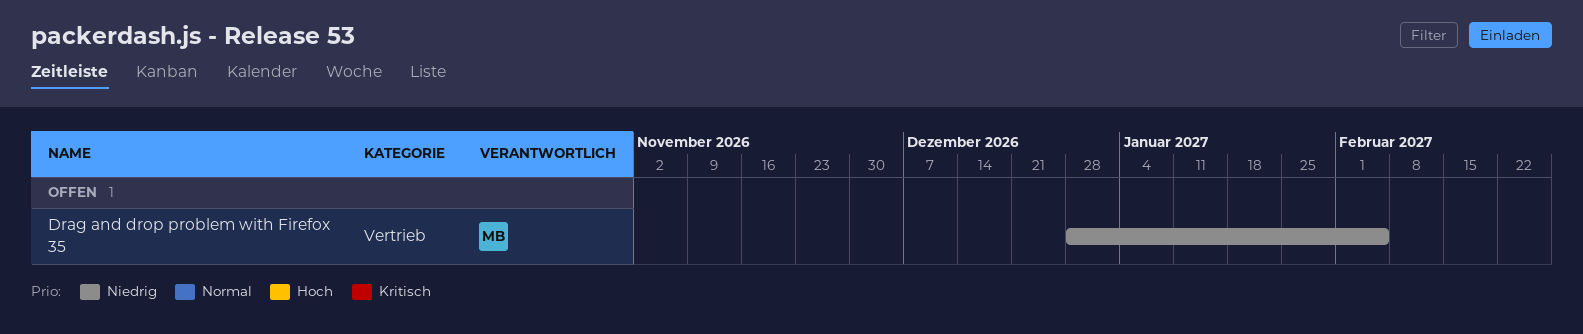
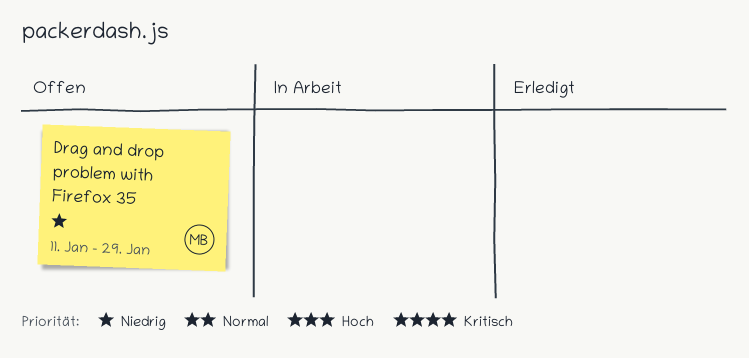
Drag and drop problem with Firefox 35, start: Dec 28 -> Jan 11
Drag and drop problem with Firefox 35, due: Feb 5 -> Jan 29

